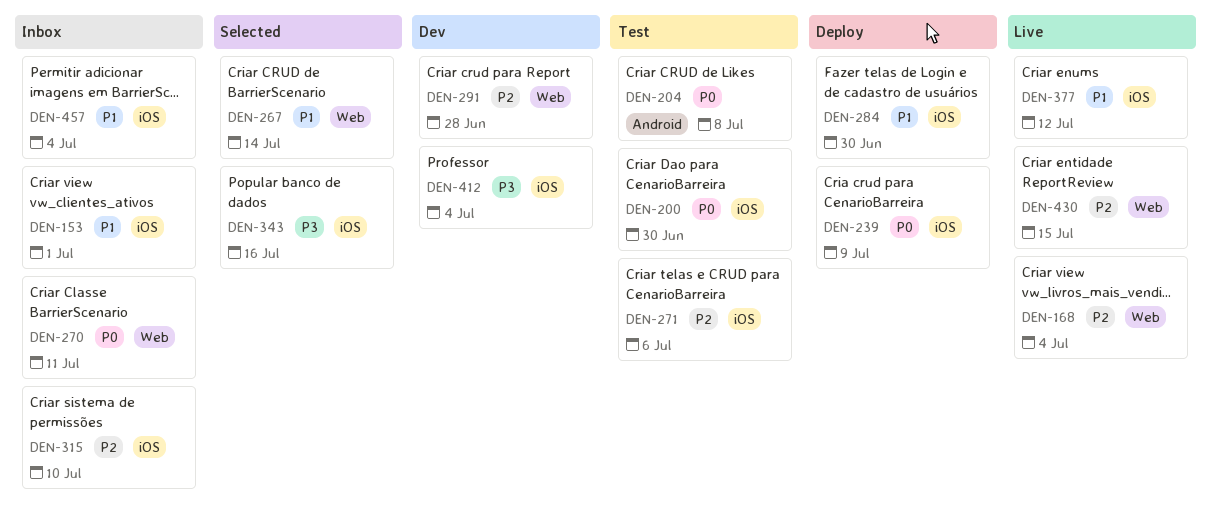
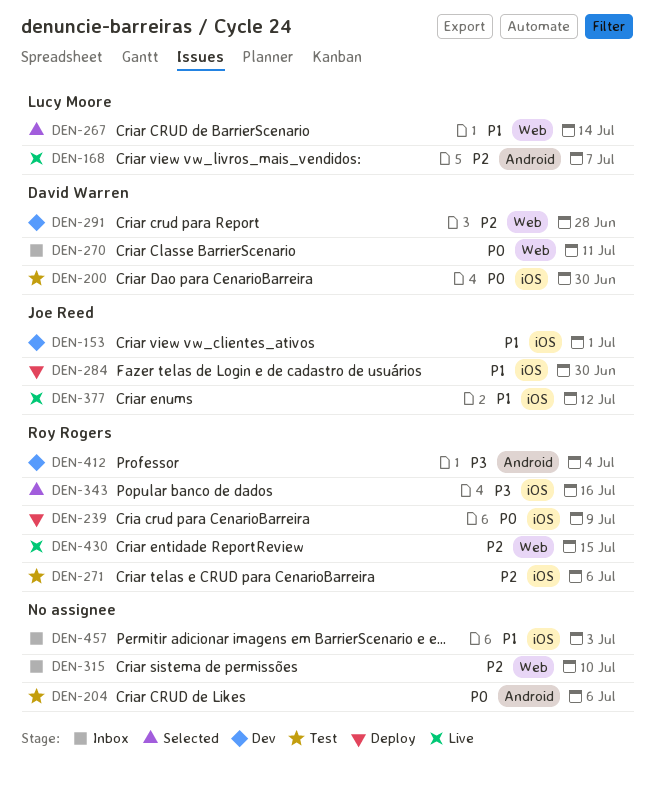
DEN-153, status: Inbox -> Dev
DEN-168, label: Web -> Android
DEN-168, due: Jul 4 -> Jul 7
DEN-204, due: Jul 8 -> Jul 6
DEN-315, label: iOS -> Web
DEN-412, label: iOS -> Android
DEN-457, due: Jul 4 -> Jul 3

